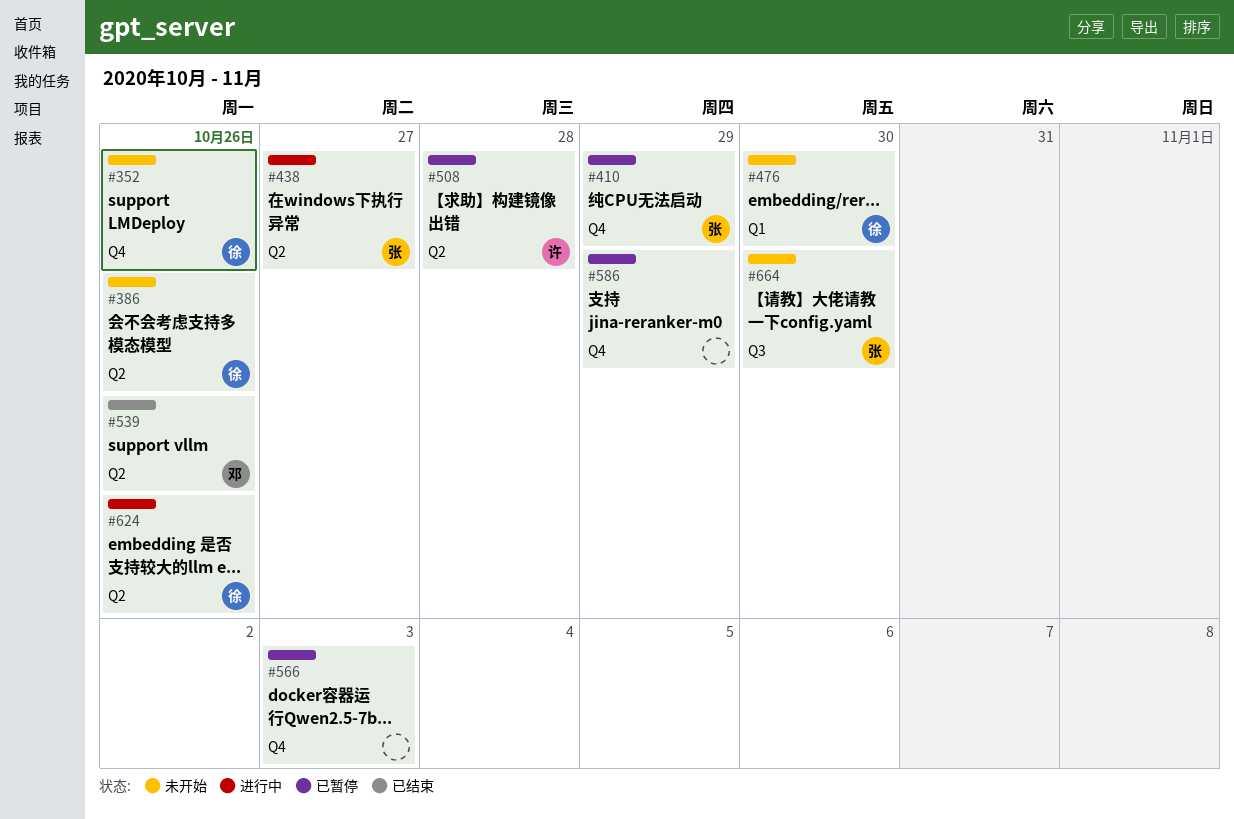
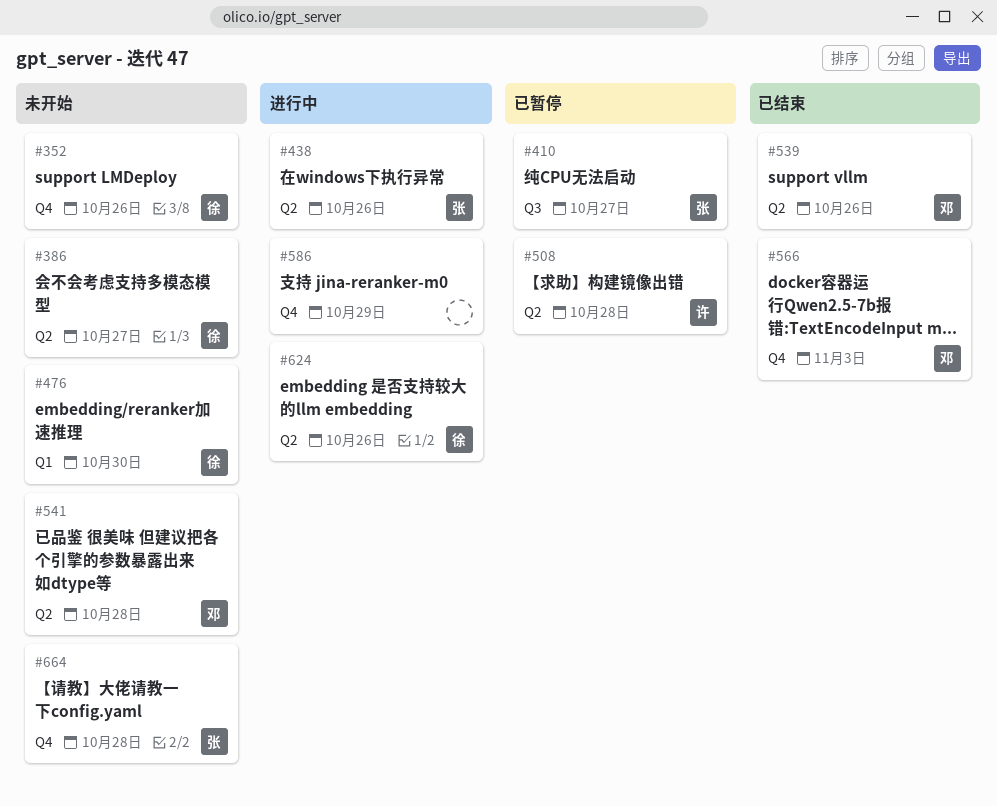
#386, due: Oct 26 -> Oct 27
#410, label: Q4 -> Q3
#410, due: Oct 29 -> Oct 27
#438, due: Oct 27 -> Oct 26
#541: none -> present
#566, status: 已暂停 -> 已结束
#566, owner: none -> 邓
#586, status: 已暂停 -> 进行中
#664, label: Q3 -> Q4
#664, due: Oct 30 -> Oct 28

